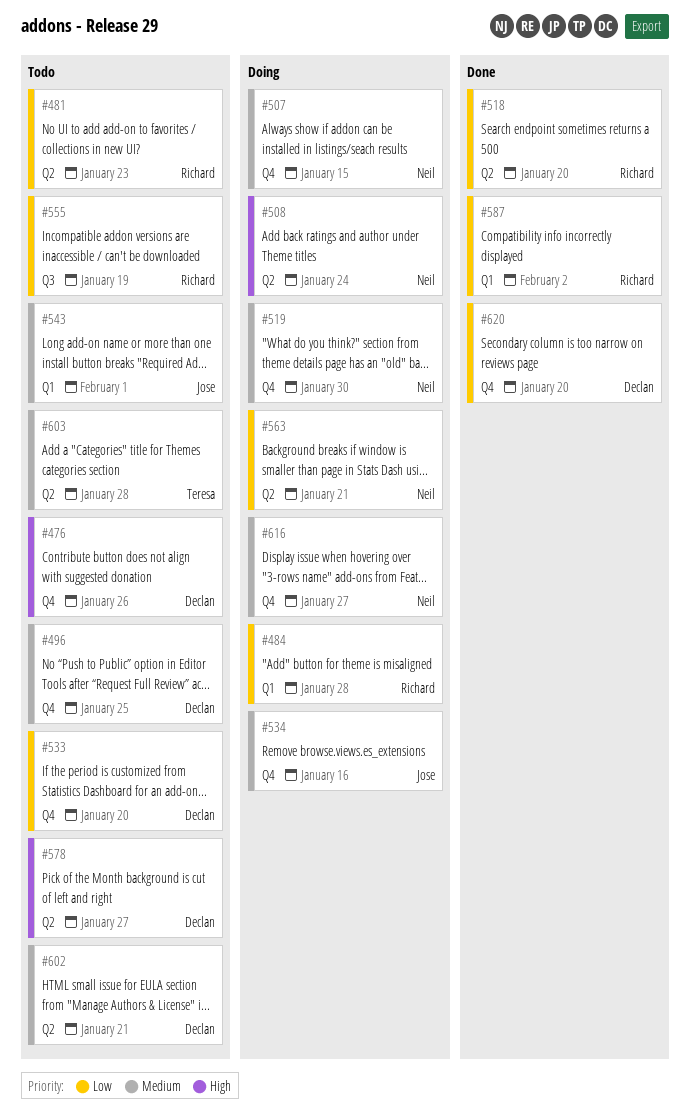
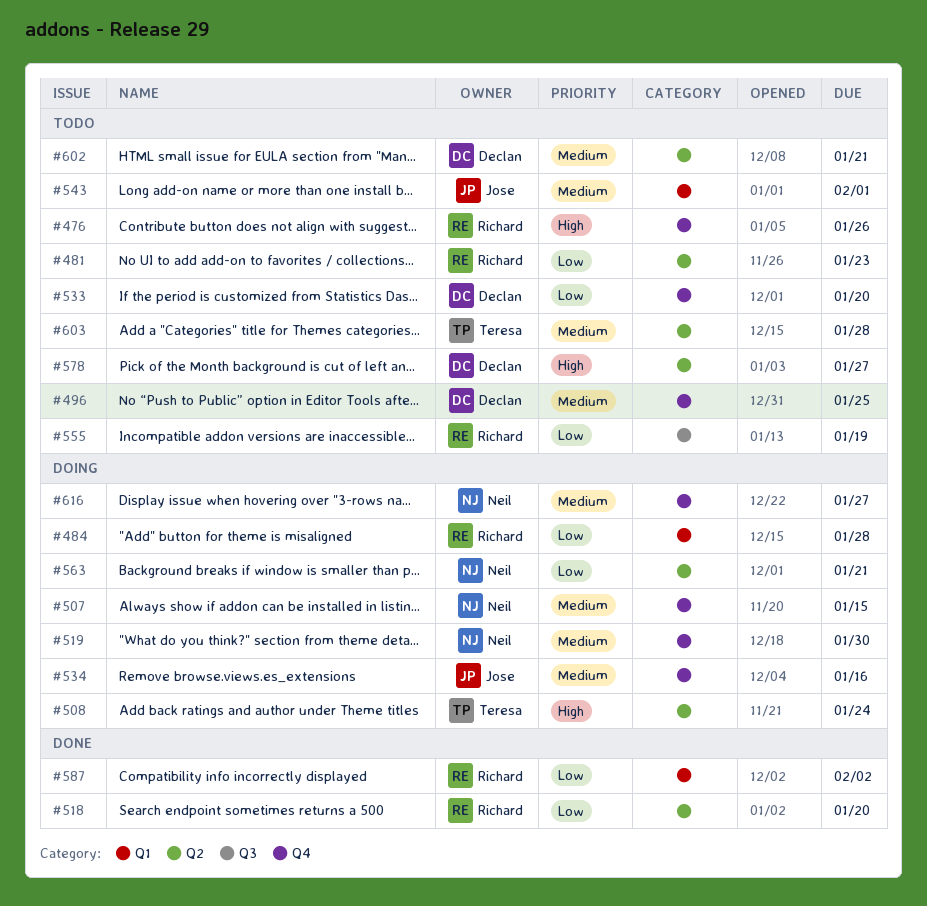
#476, owner: Declan -> Richard
#508, owner: Neil -> Teresa
#620: present -> none

